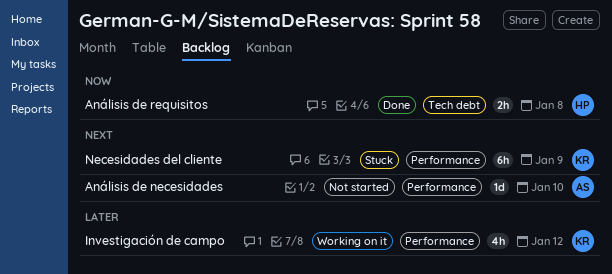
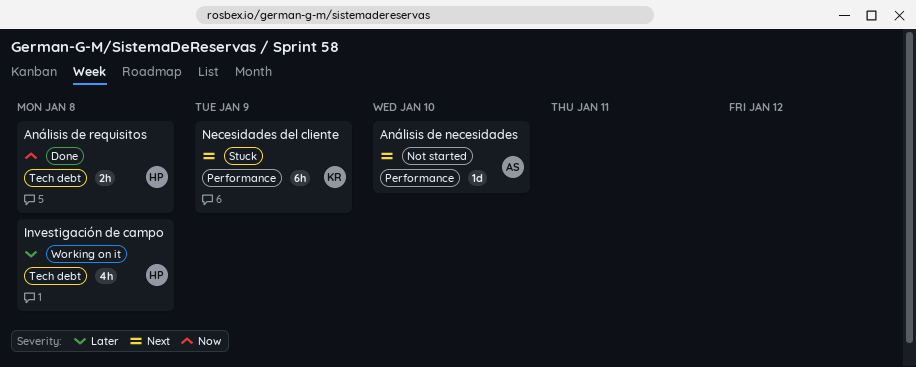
Investigación de campo, owner: KR -> HP
Investigación de campo, label: Performance -> Tech debt
Investigación de campo, due: Jan 12 -> Jan 8

